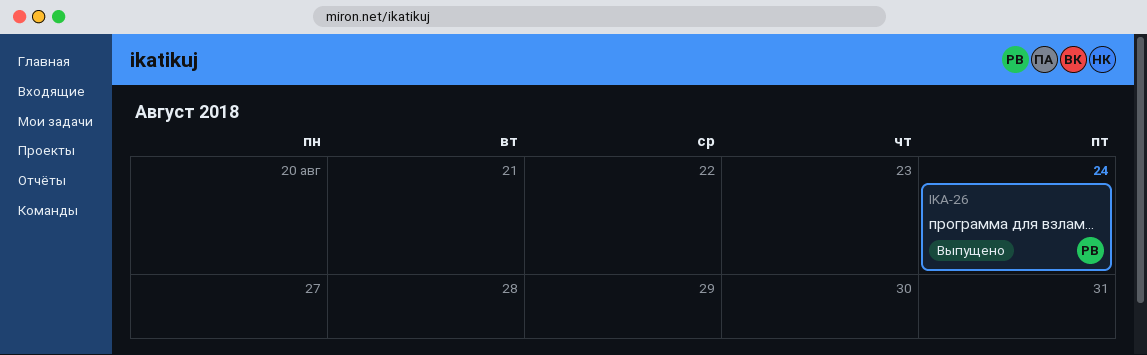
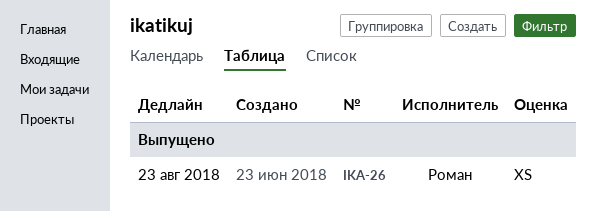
IKA-26, due: Aug 24 -> Aug 23

